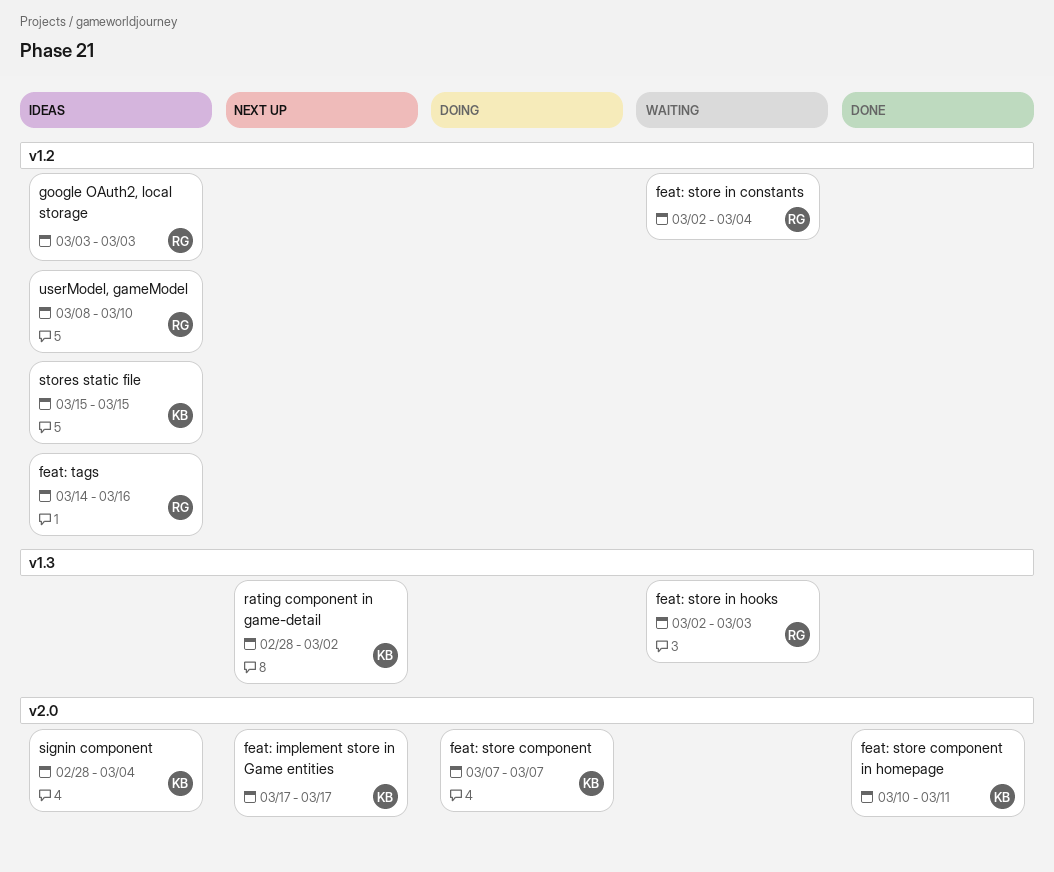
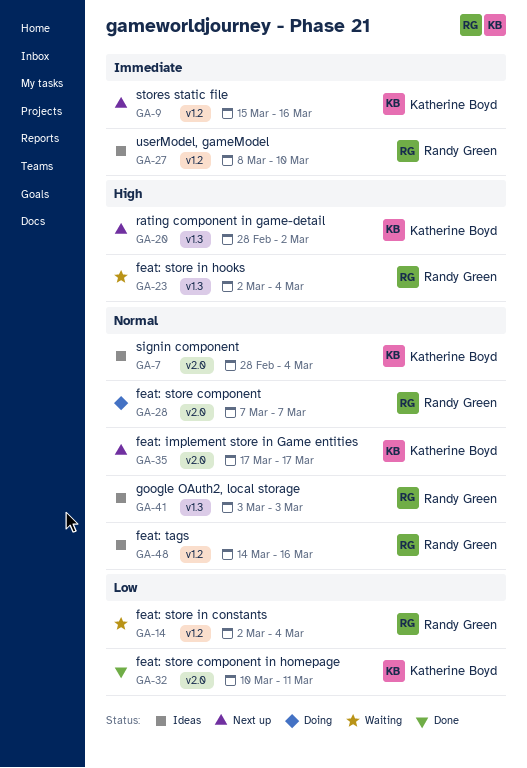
feat: store component, owner: Katherine Boyd -> Randy Green
feat: store in hooks, due: Mar 3 -> Mar 4
google OAuth2, local storage, label: v1.2 -> v1.3
stores static file, status: Ideas -> Next up
stores static file, due: Mar 15 -> Mar 16

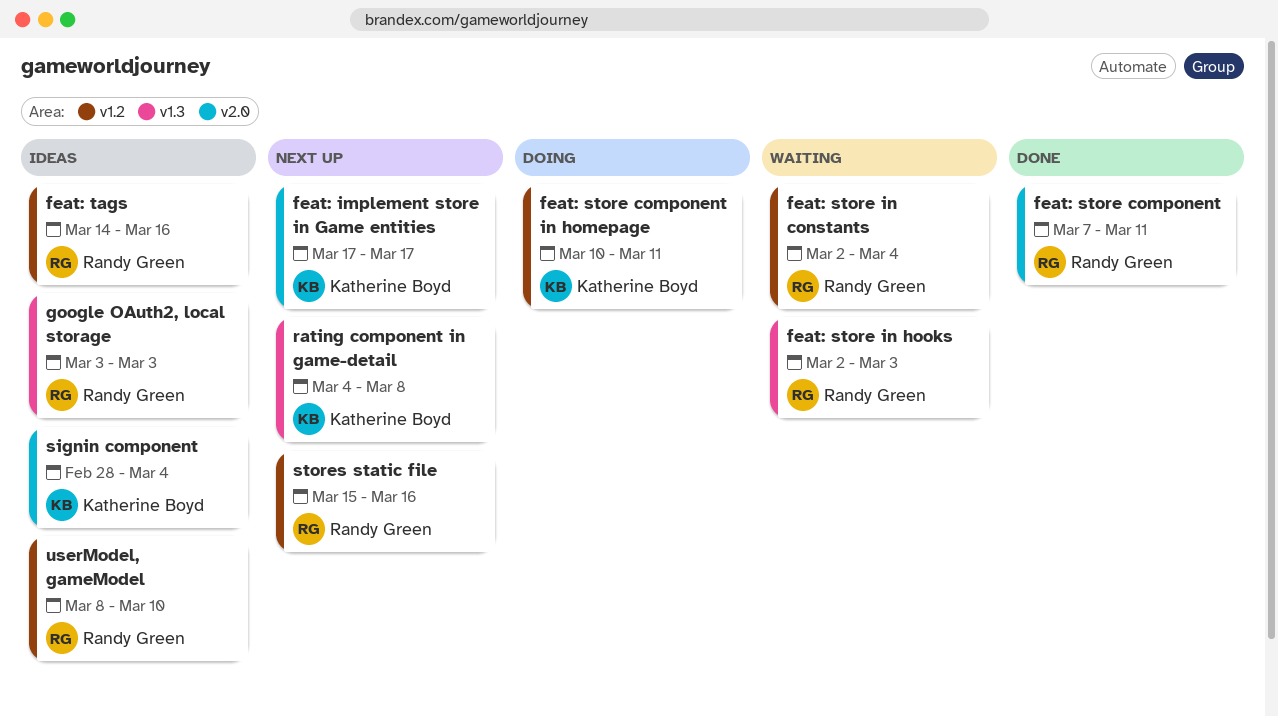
feat: store component, status: Doing -> Done
feat: store component, due: Mar 7 -> Mar 11
feat: store component in homepage, status: Done -> Doing
feat: store component in homepage, label: v2.0 -> v1.2
feat: store in hooks, due: Mar 4 -> Mar 3
rating component in game-detail, start: Feb 28 -> Mar 4
rating component in game-detail, due: Mar 2 -> Mar 8
stores static file, owner: Katherine Boyd -> Randy Green

